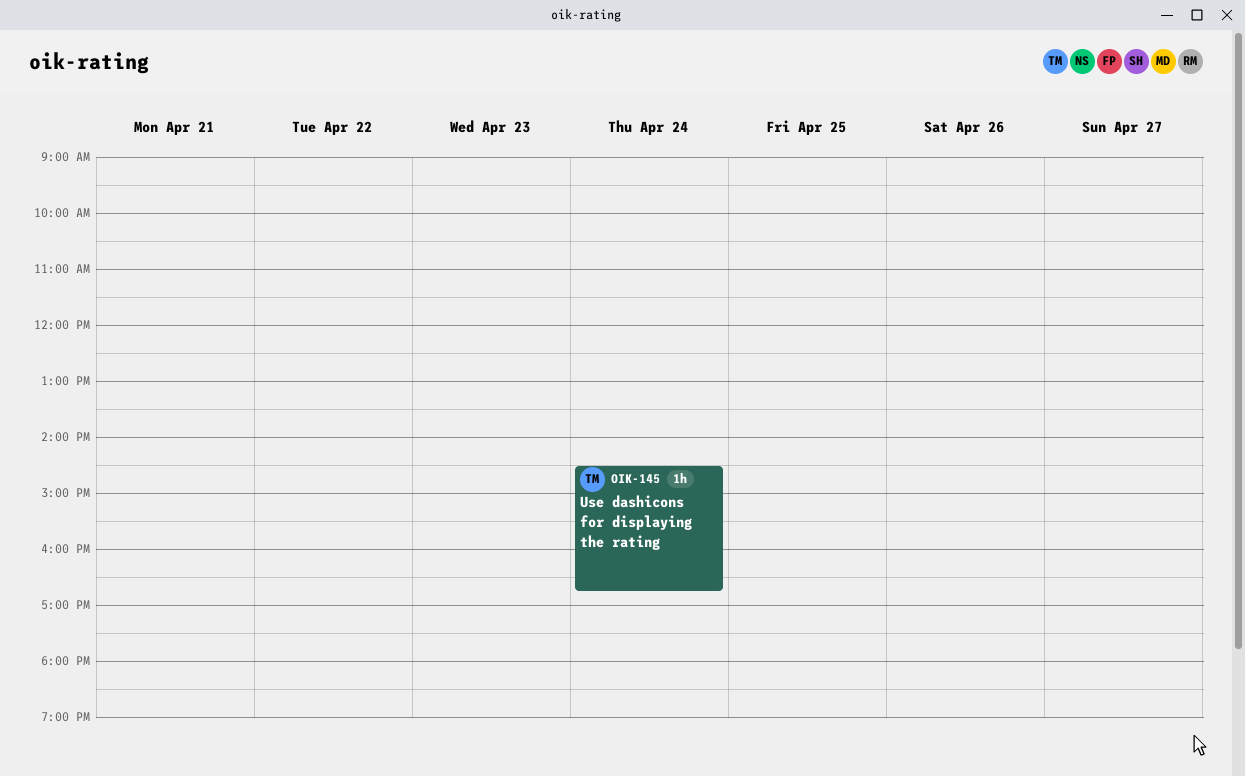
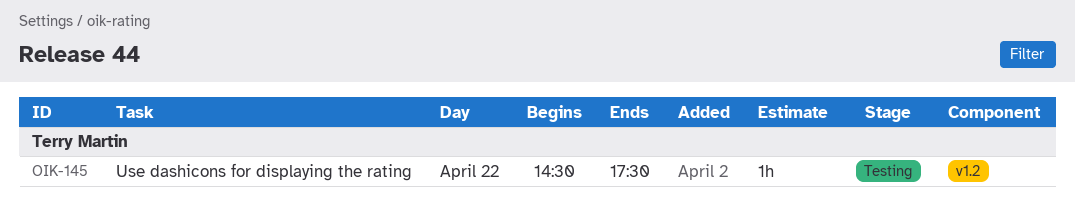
OIK-145, day: Apr 24 -> Apr 22
OIK-145, ends: 16:45 -> 17:30

